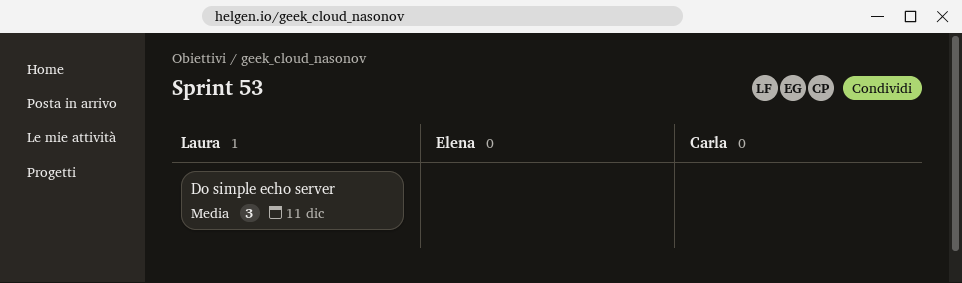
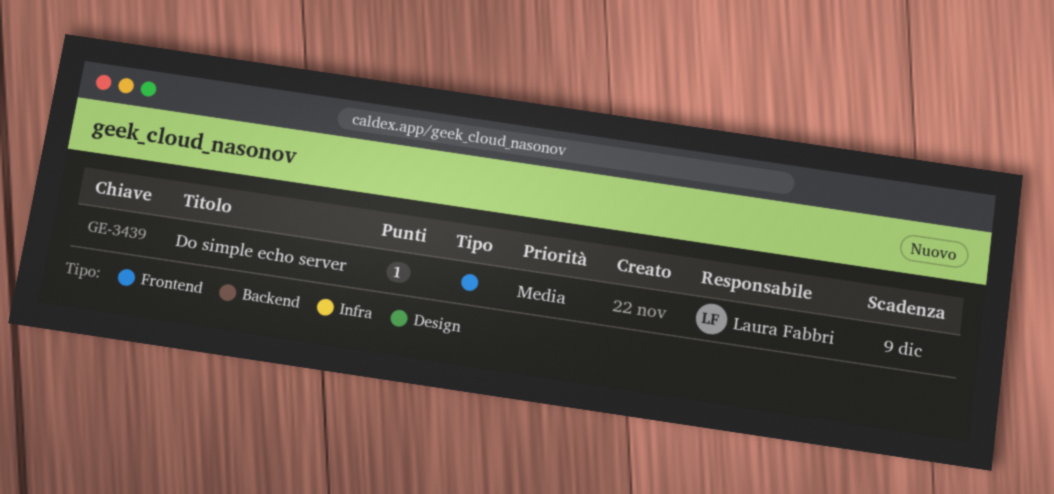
Do simple echo server, estimate: 3 -> 1
Do simple echo server, due: Dec 11 -> Dec 9

